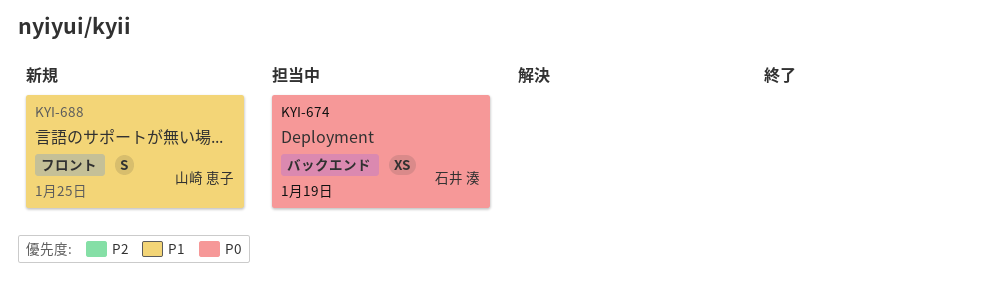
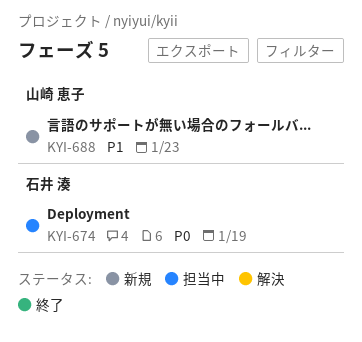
KYI-688, due: Jan 25 -> Jan 23

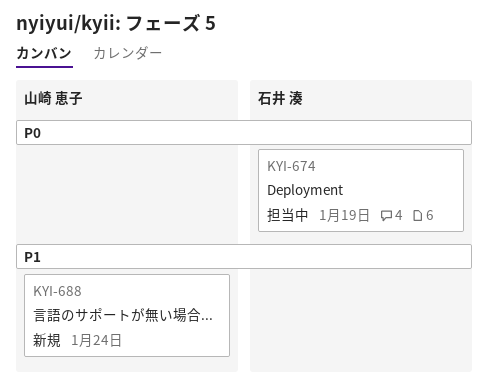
KYI-688, due: Jan 23 -> Jan 24

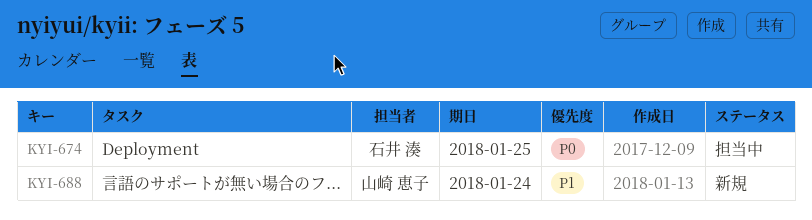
KYI-674, due: Jan 19 -> Jan 25

